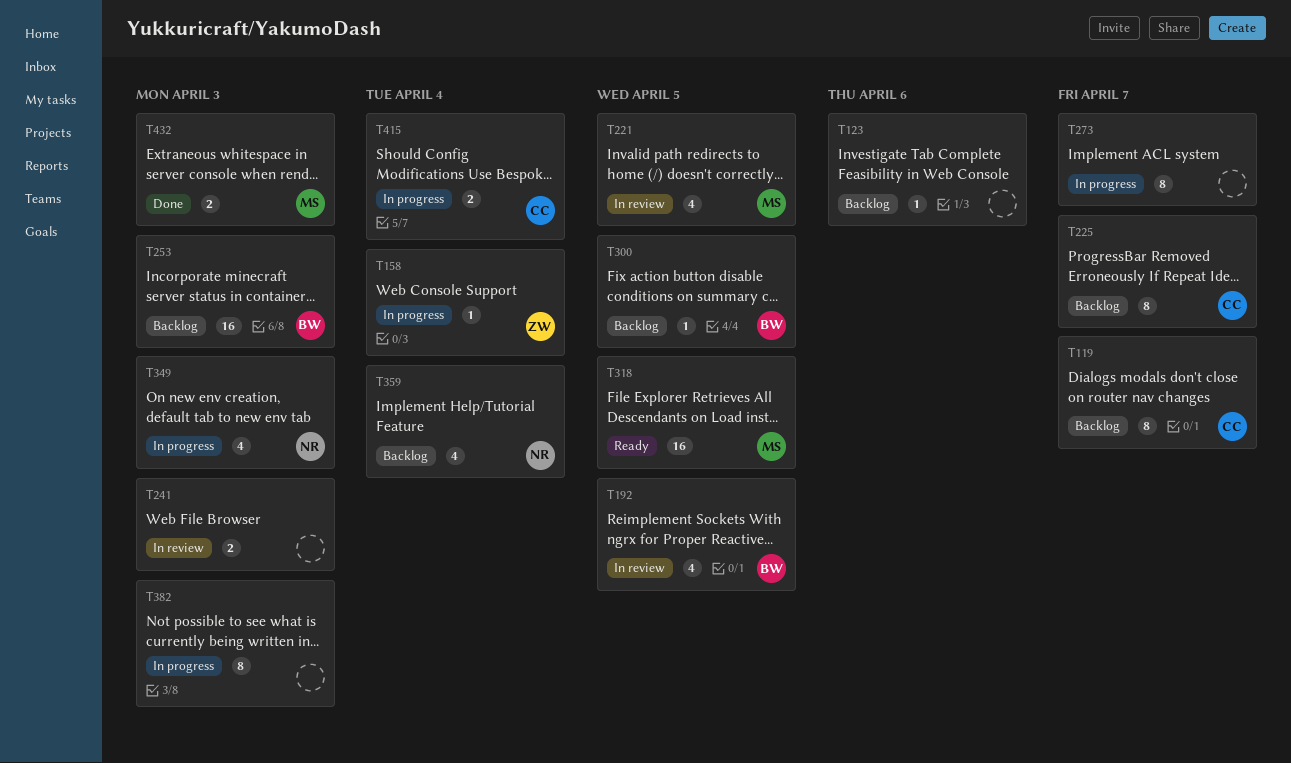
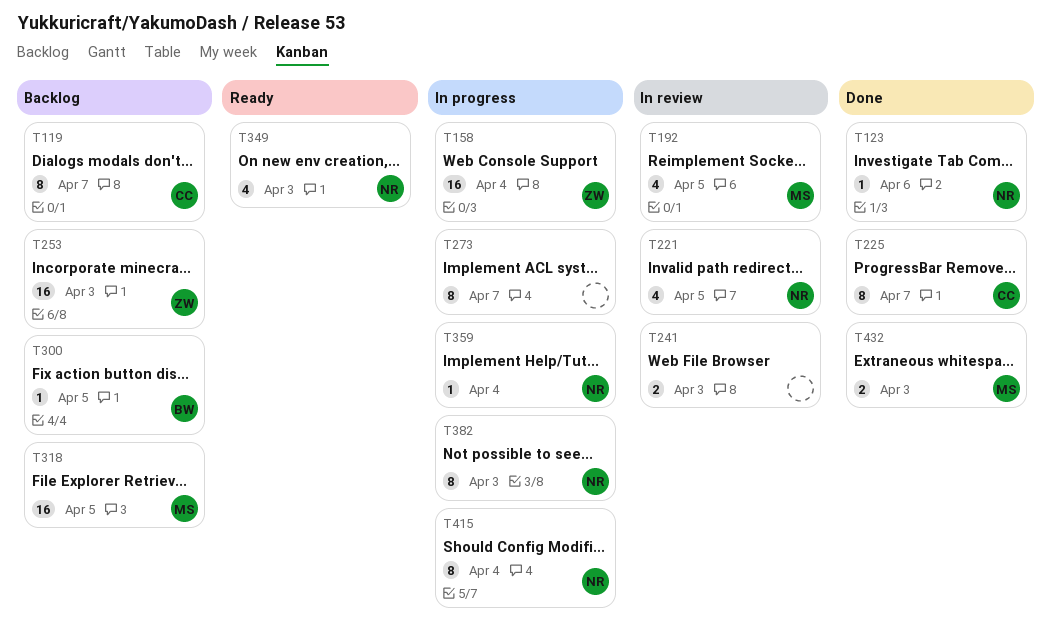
T123, status: Backlog -> Done
T123, owner: none -> NR
T158, estimate: 1 -> 16
T192, owner: BW -> MS
T221, owner: MS -> NR
T225, status: Backlog -> Done
T253, owner: BW -> ZW
T318, status: Ready -> Backlog
T349, status: In progress -> Ready
T359, status: Backlog -> In progress
T359, estimate: 4 -> 1
T382, owner: none -> NR
T415, owner: CC -> NR
T415, estimate: 2 -> 8

